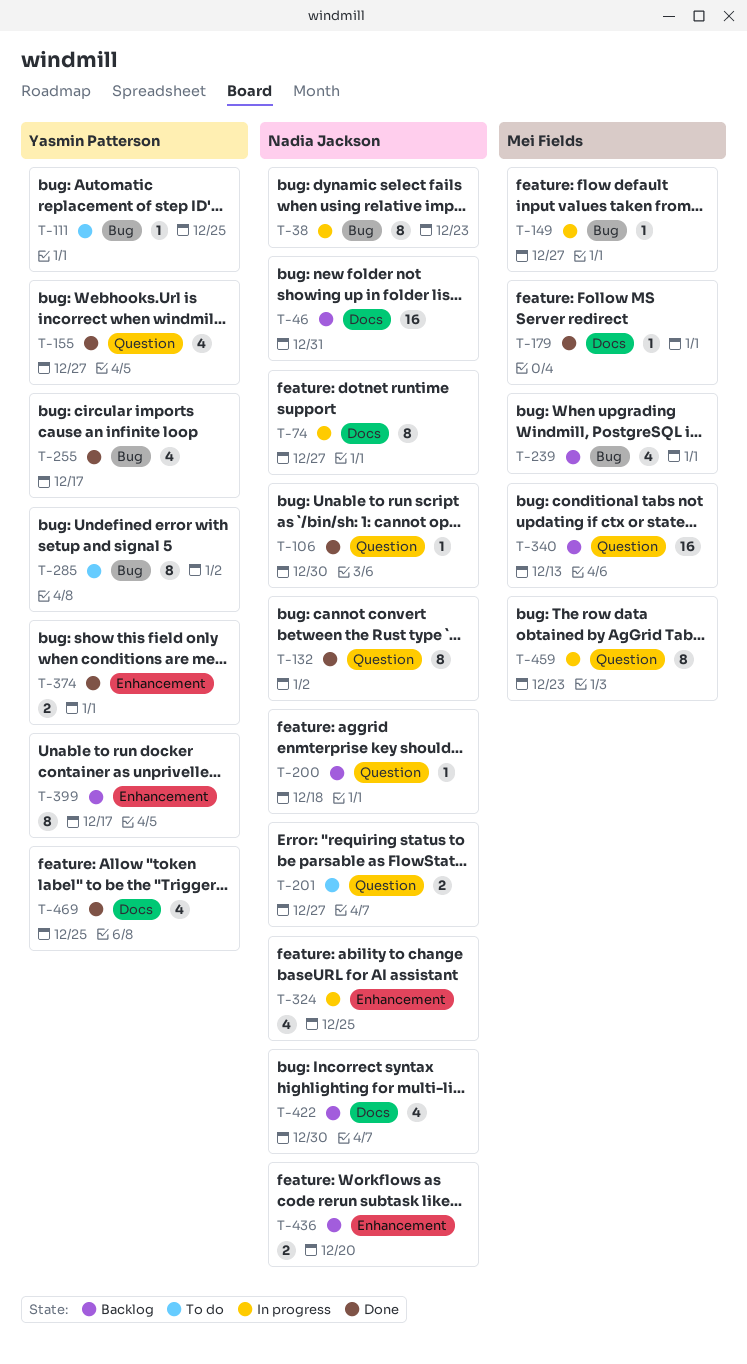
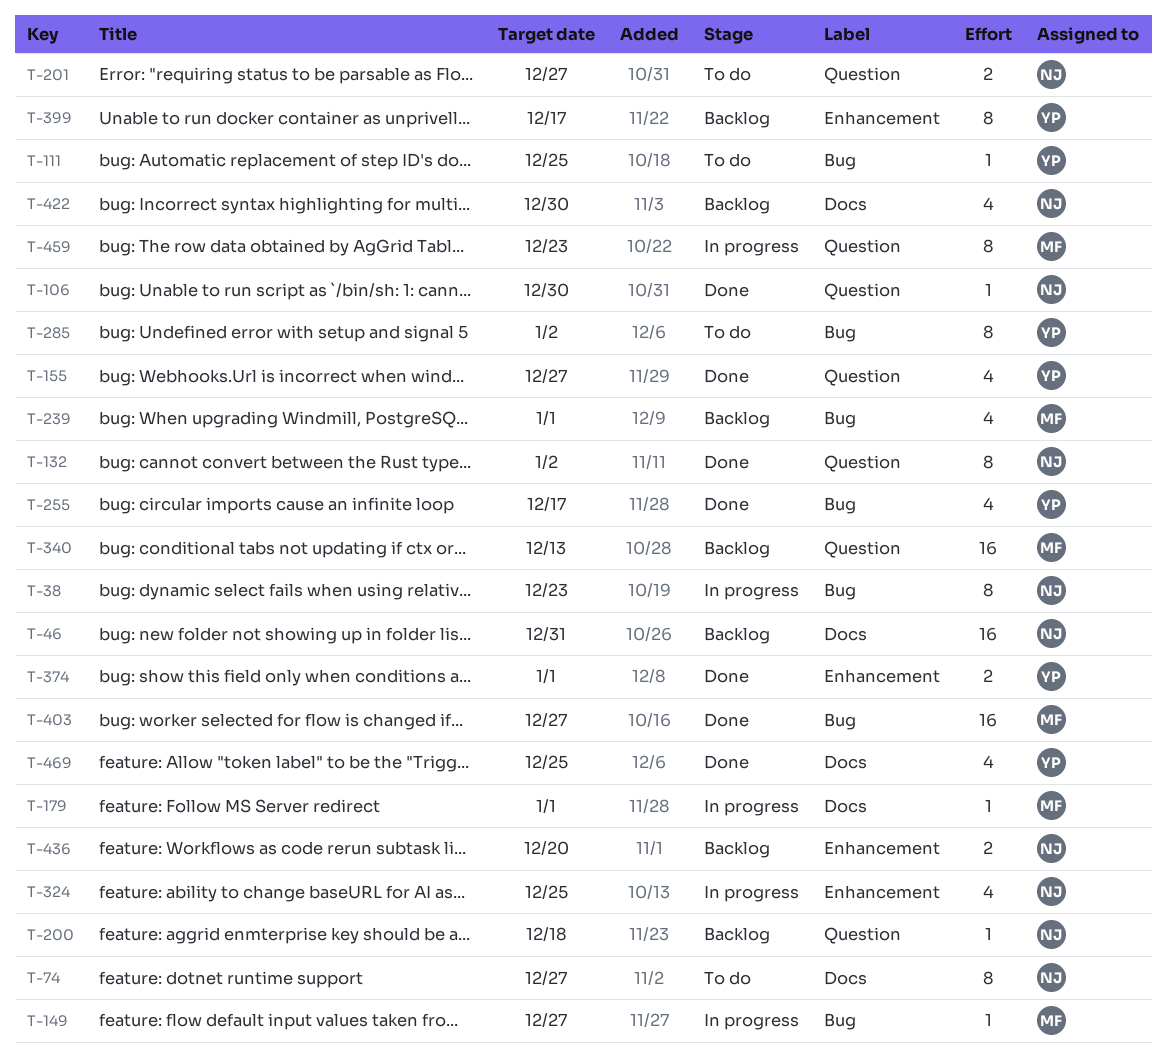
T-74, status: In progress -> To do
T-179, status: Done -> In progress
T-403: none -> present

